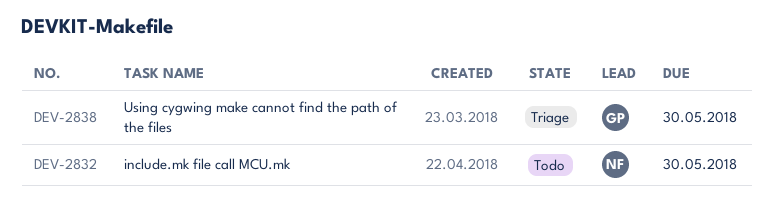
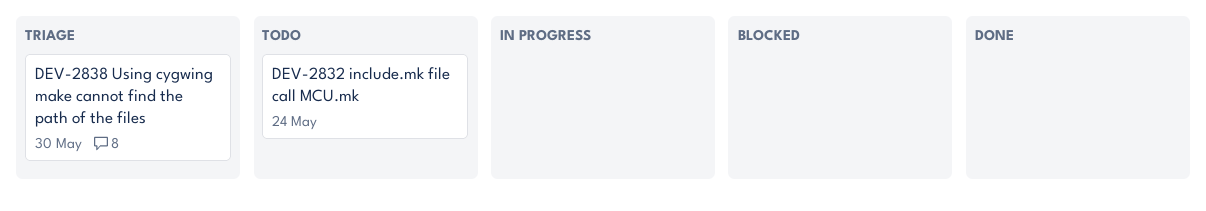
DEV-2832, due: May 30 -> May 24

